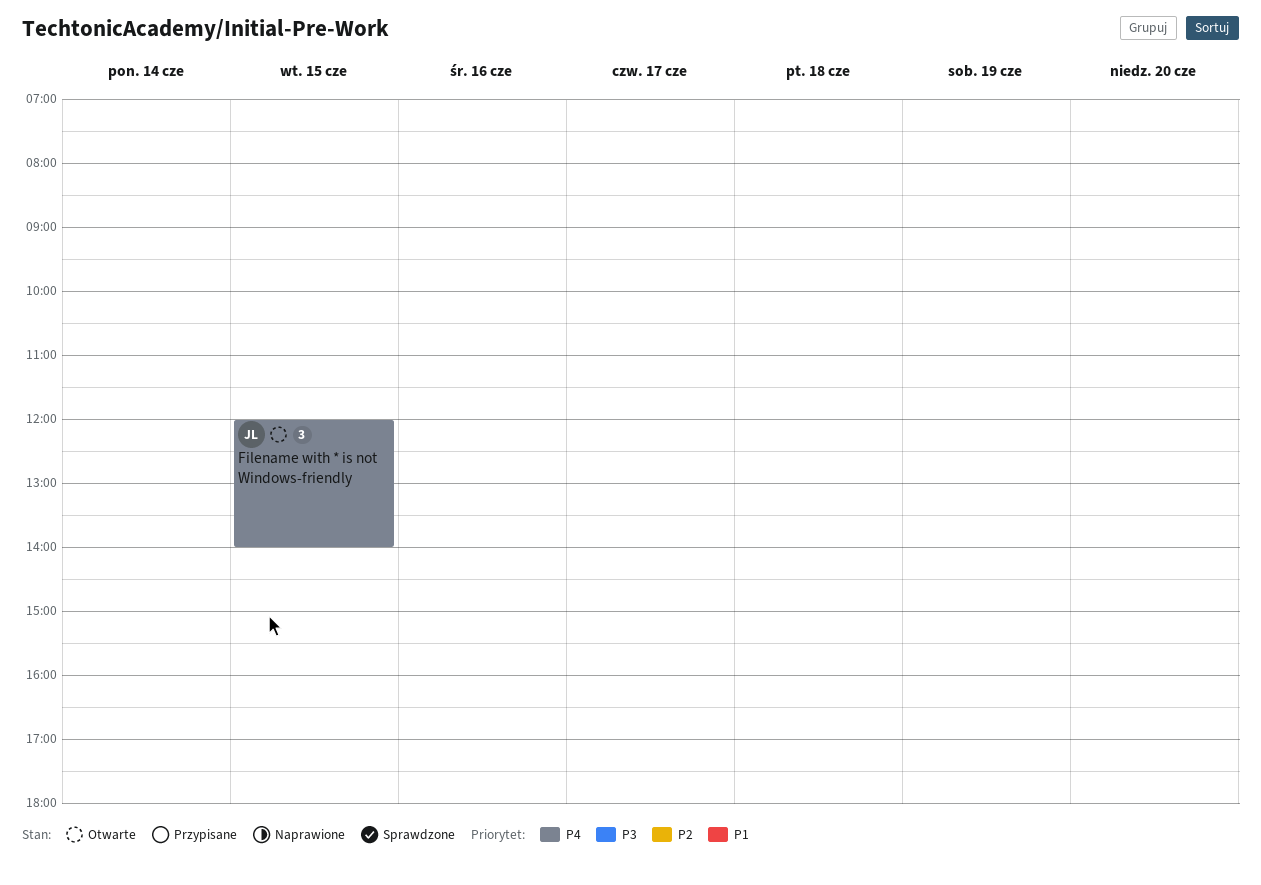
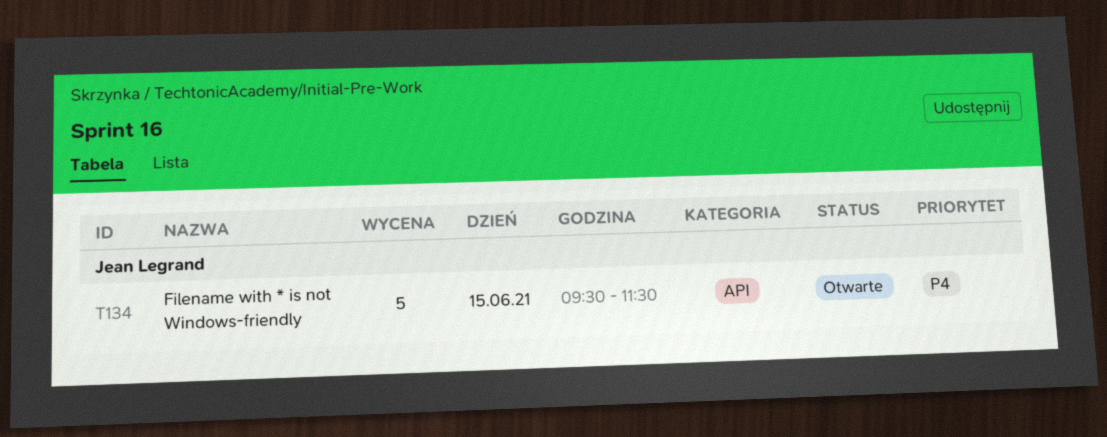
Filename with * is not Windows-friendly, estimate: 3 -> 5
Filename with * is not Windows-friendly, begins: 12:00 -> 09:30
Filename with * is not Windows-friendly, ends: 14:00 -> 11:30

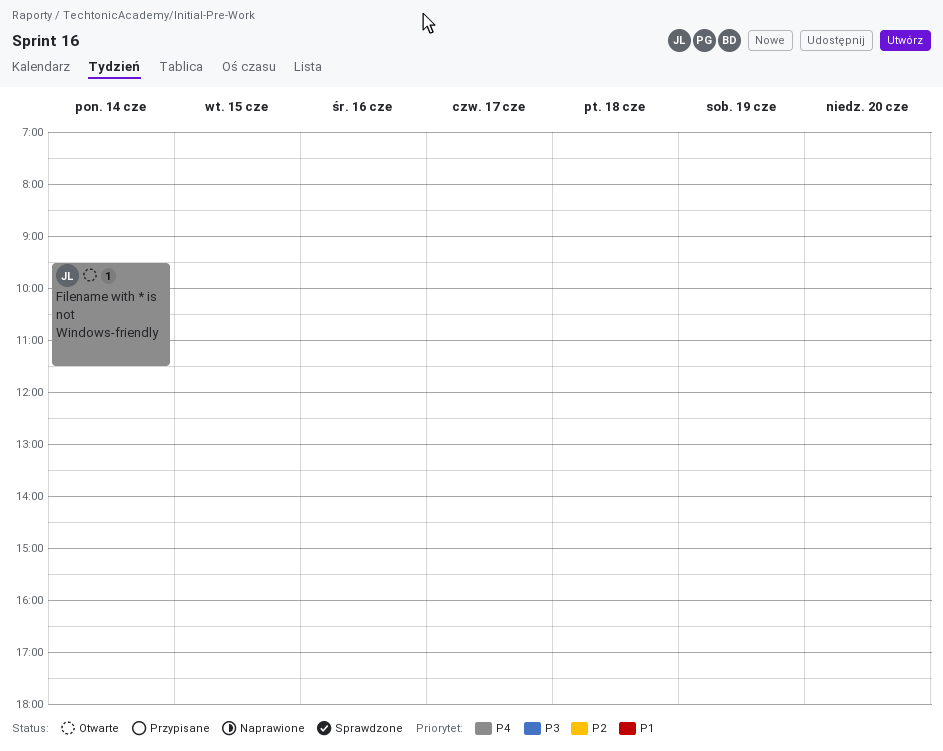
Filename with * is not Windows-friendly, estimate: 5 -> 1
Filename with * is not Windows-friendly, day: Jun 15 -> Jun 14

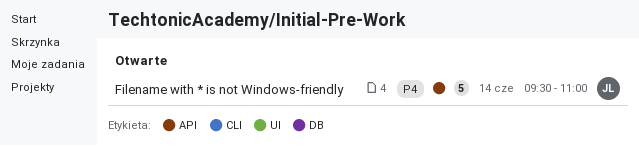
Filename with * is not Windows-friendly, estimate: 1 -> 5
Filename with * is not Windows-friendly, ends: 11:30 -> 11:00

